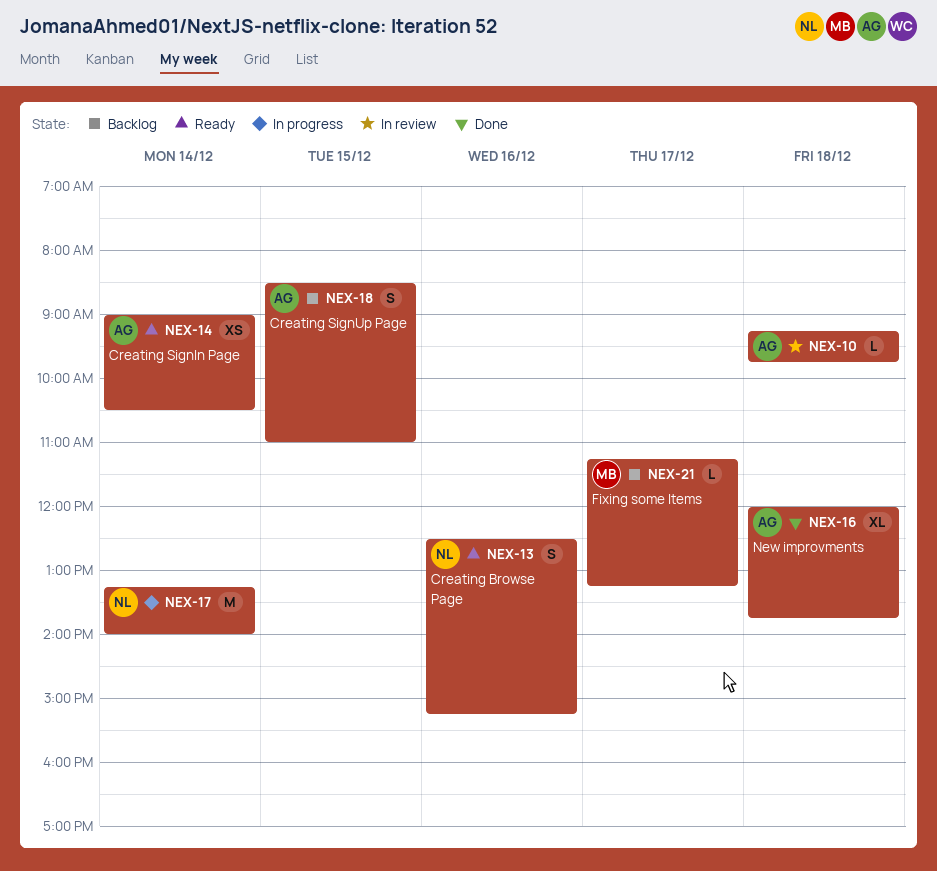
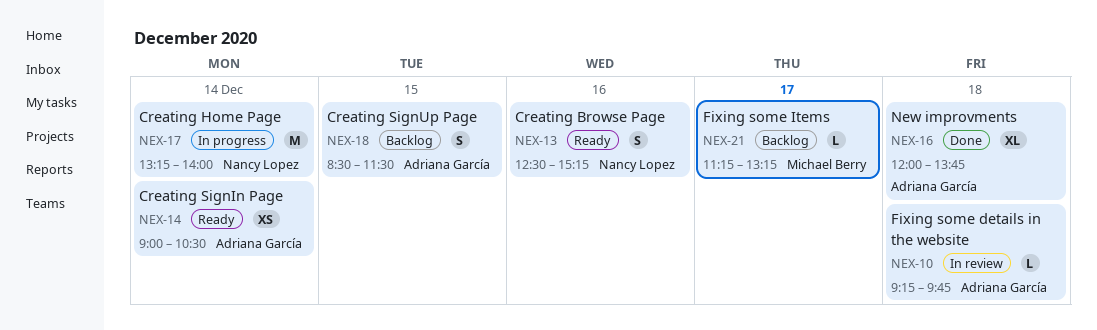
NEX-18, ends: 11:00 -> 11:30

